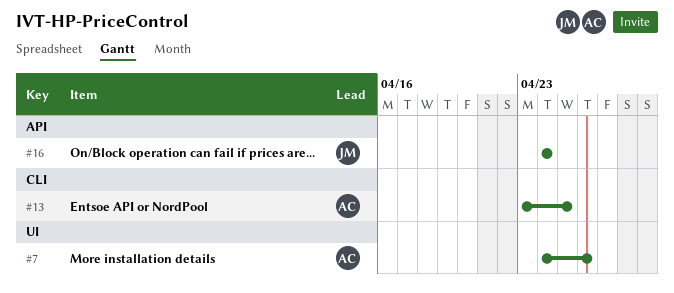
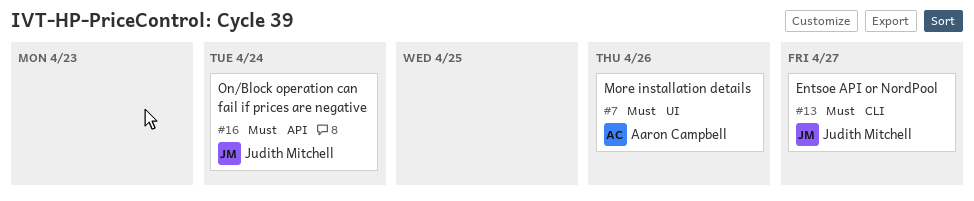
#13, owner: Aaron Campbell -> Judith Mitchell
#13, due: Apr 25 -> Apr 27

